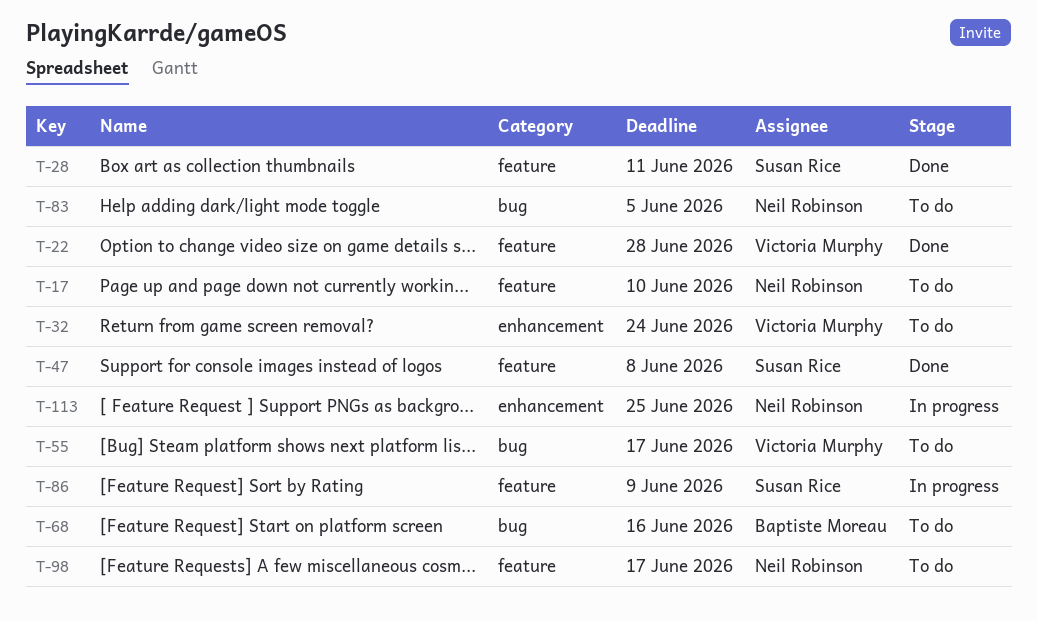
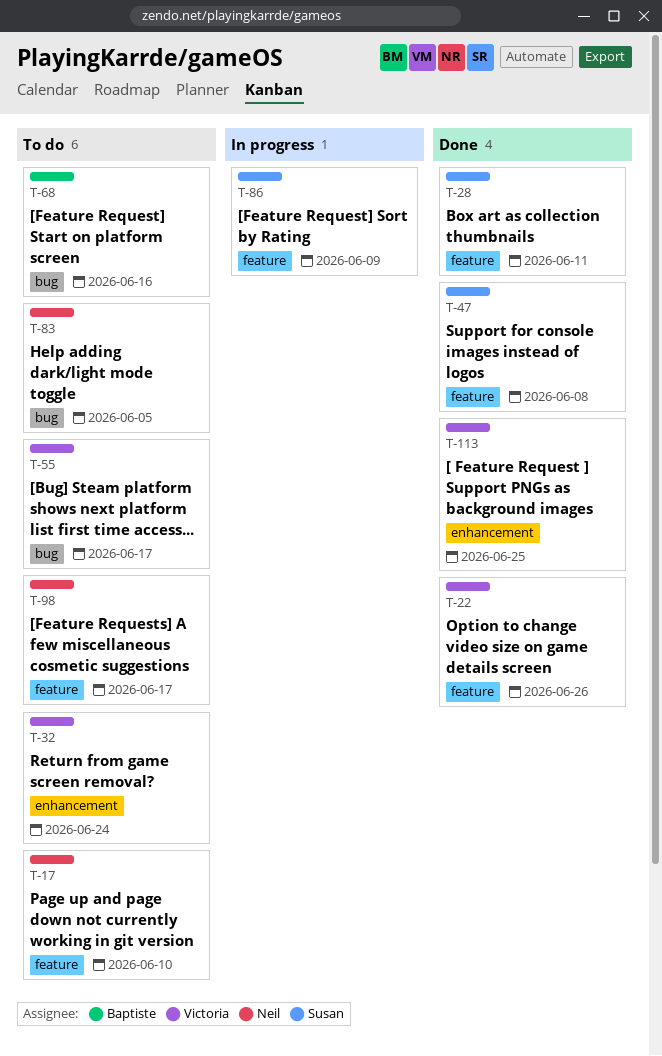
T-22, due: Jun 28 -> Jun 26
T-113, status: In progress -> Done
T-113, owner: Neil Robinson -> Victoria Murphy

